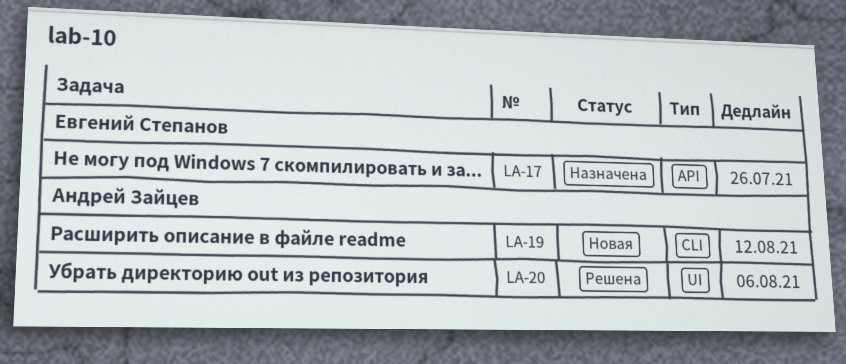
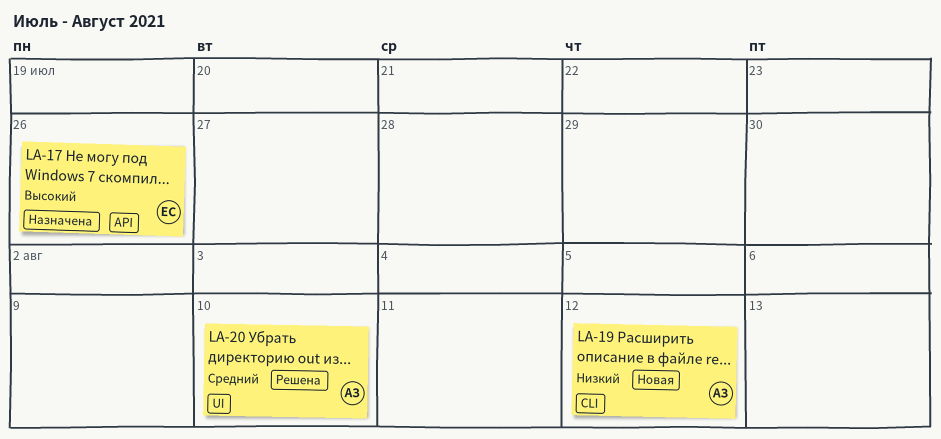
LA-20, due: Aug 6 -> Aug 10

